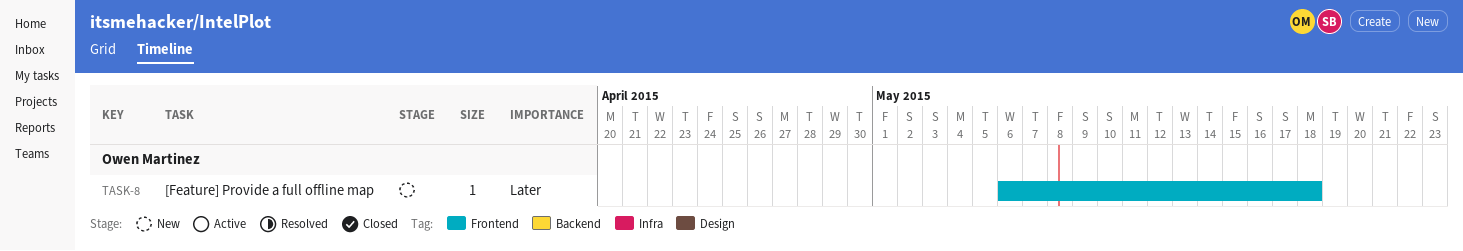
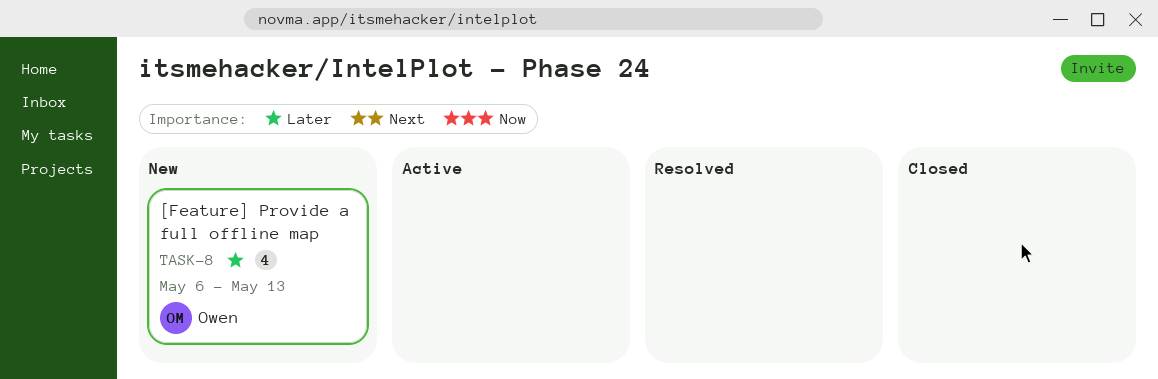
TASK-8, estimate: 1 -> 4
TASK-8, due: May 18 -> May 13

